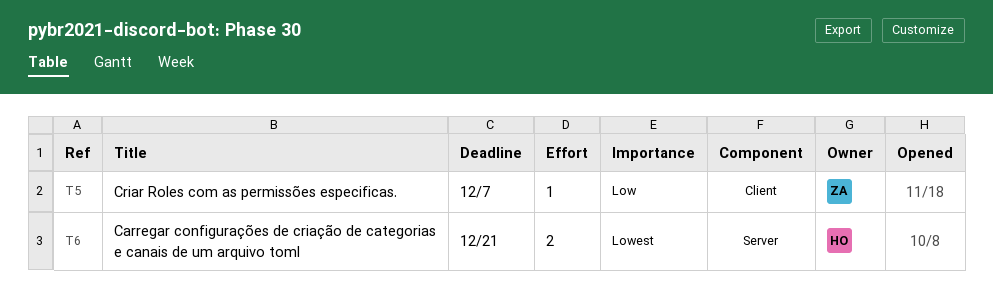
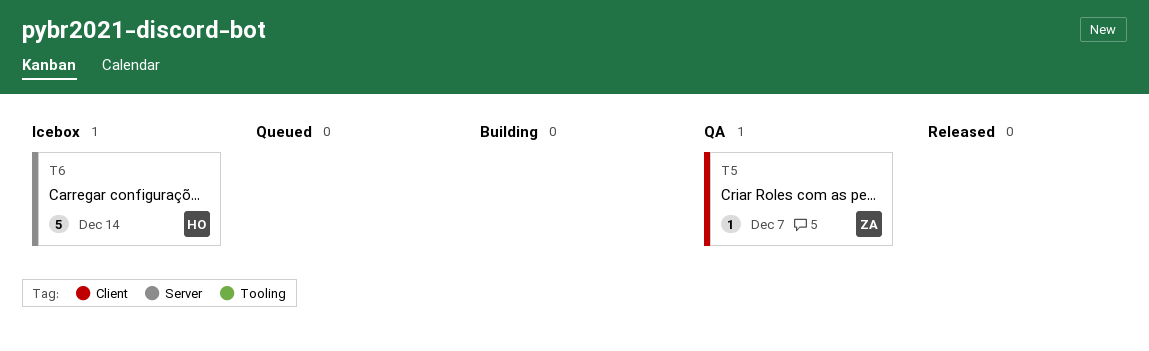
T6, estimate: 2 -> 5
T6, due: Dec 21 -> Dec 14

